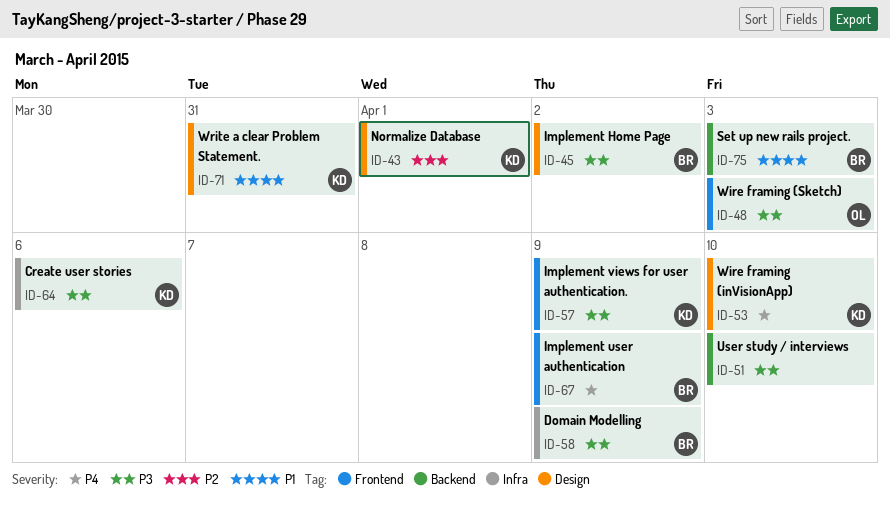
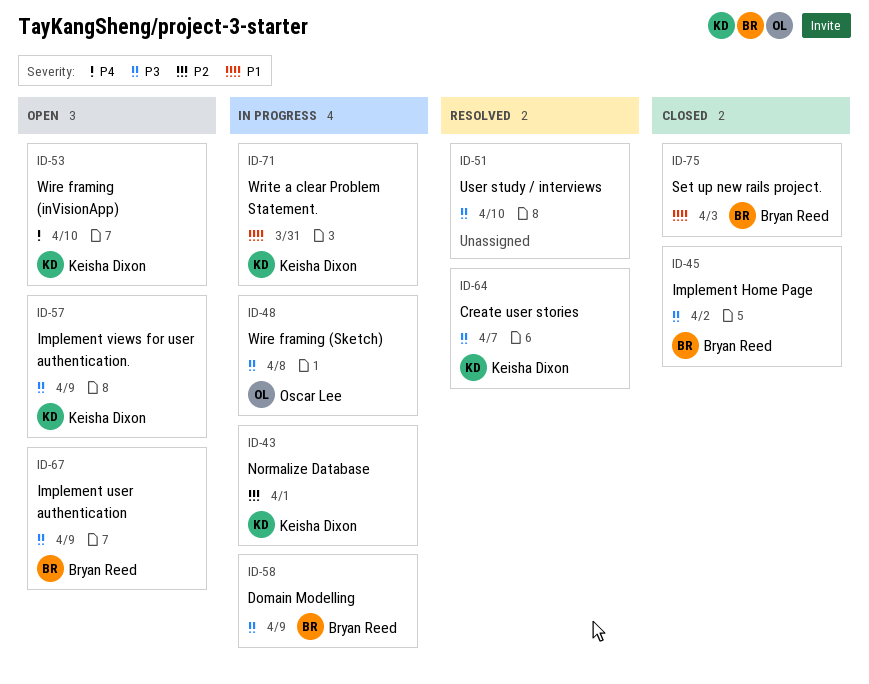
ID-48, due: Apr 3 -> Apr 8
ID-64, due: Apr 6 -> Apr 7
ID-67, priority: P4 -> P3

